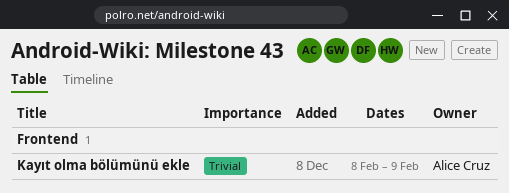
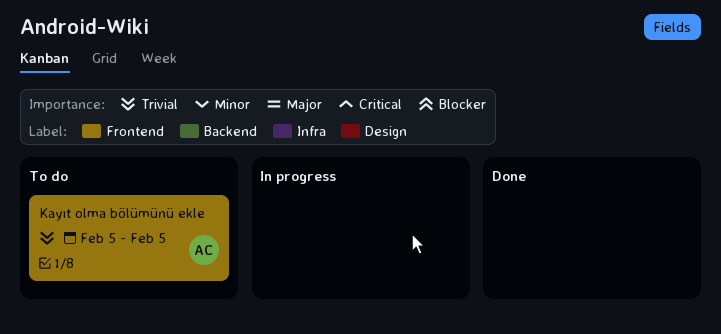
Kayıt olma bölümünü ekle, start: Feb 8 -> Feb 5
Kayıt olma bölümünü ekle, due: Feb 9 -> Feb 5

